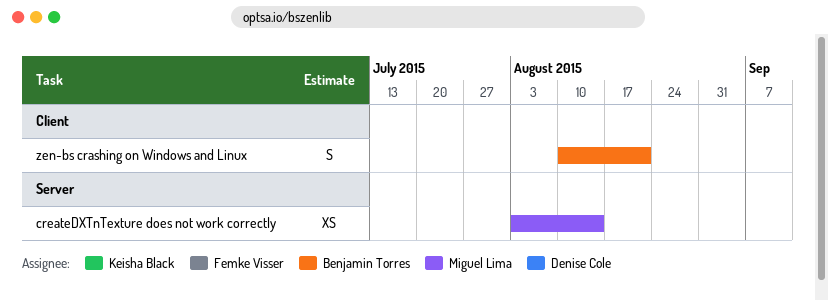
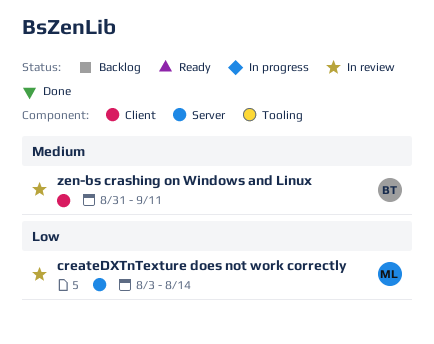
zen-bs crashing on Windows and Linux, start: Aug 10 -> Aug 31
zen-bs crashing on Windows and Linux, due: Aug 21 -> Sep 11

